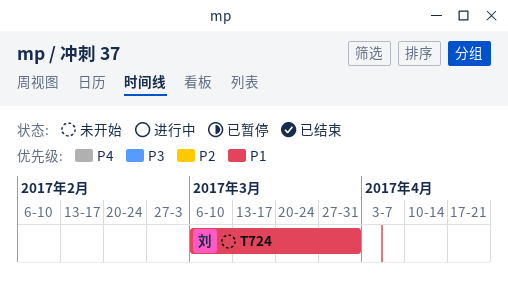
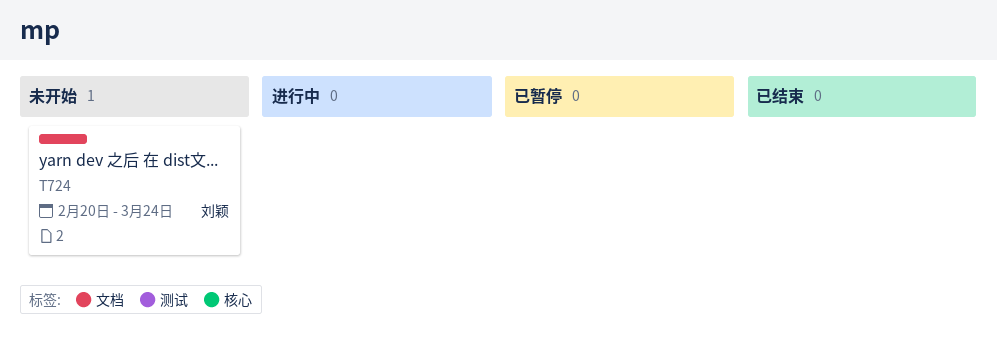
T724, start: Mar 6 -> Feb 20
T724, due: Mar 31 -> Mar 24

